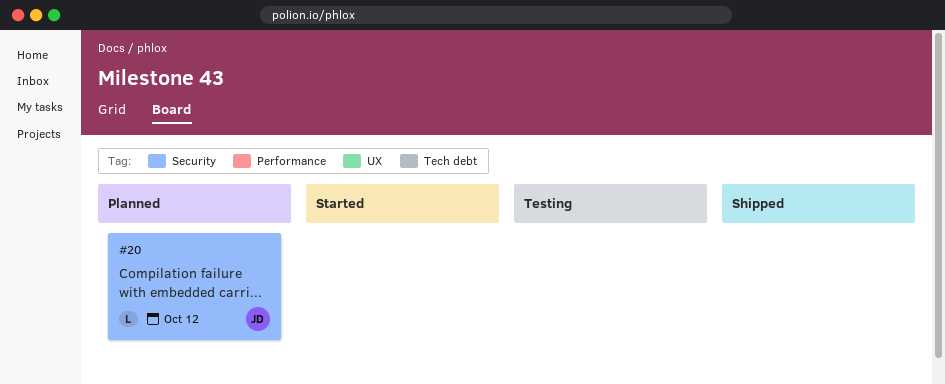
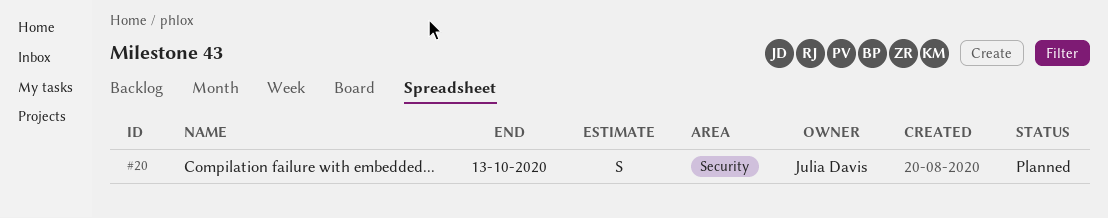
#20, estimate: L -> S
#20, due: Oct 12 -> Oct 13

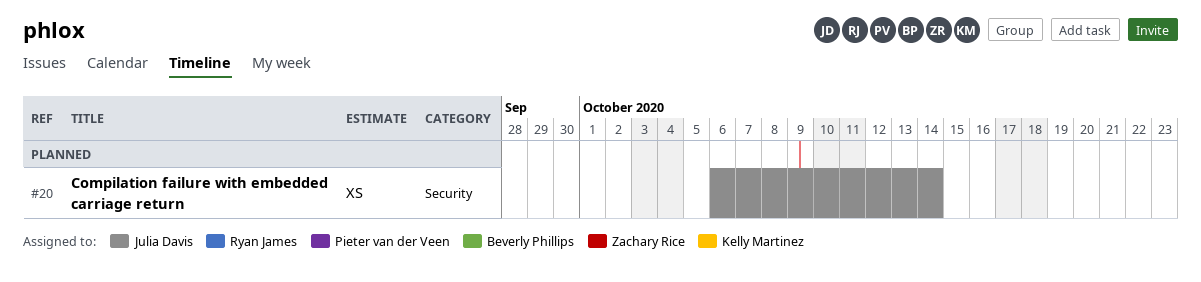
#20, estimate: S -> XS
#20, due: Oct 13 -> Oct 14

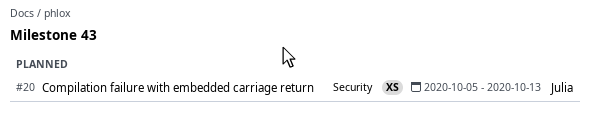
#20, start: Oct 6 -> Oct 5
#20, due: Oct 14 -> Oct 13

